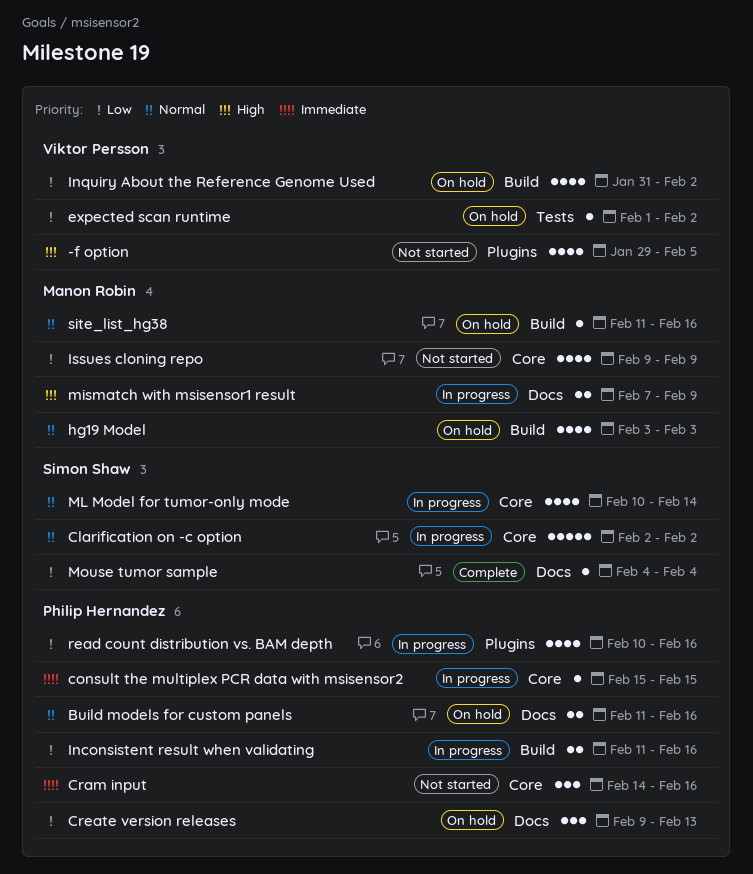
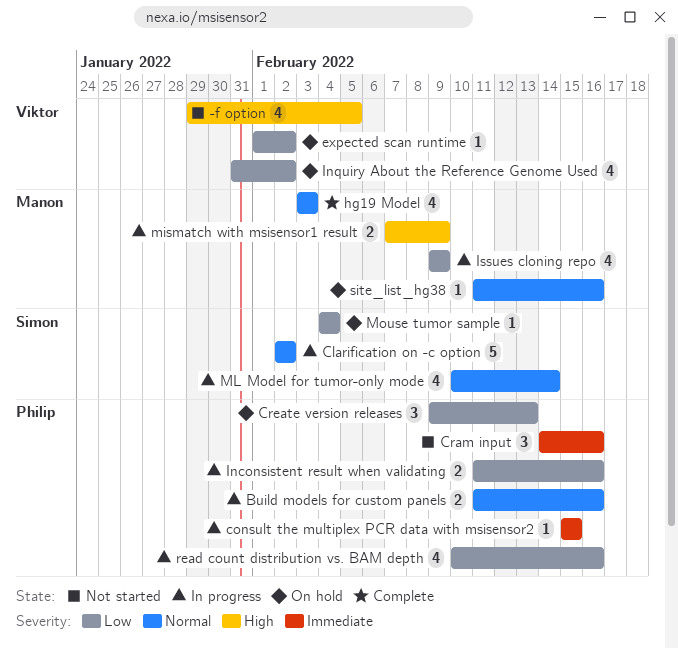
Build models for custom panels, status: On hold -> In progress
hg19 Model, status: On hold -> Complete
Issues cloning repo, status: Not started -> In progress
Mouse tumor sample, status: Complete -> On hold

